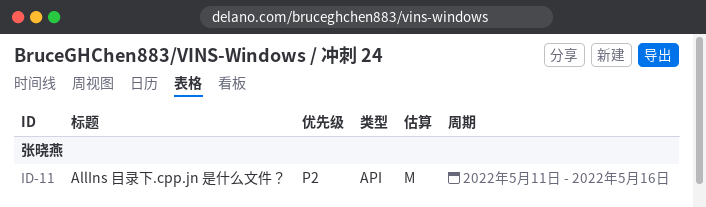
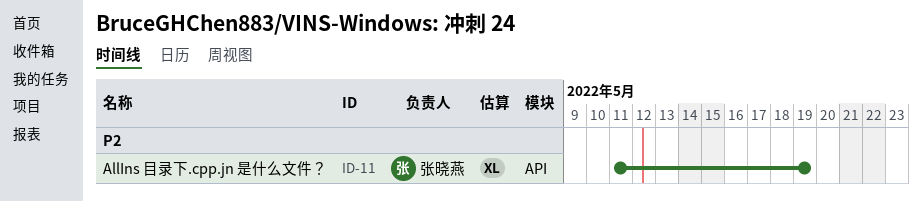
ID-11, estimate: M -> XL
ID-11, due: May 16 -> May 19

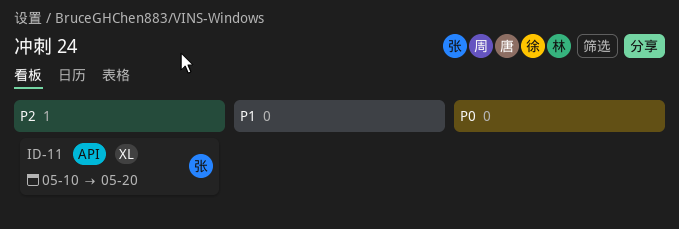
ID-11, start: May 11 -> May 10
ID-11, due: May 19 -> May 20

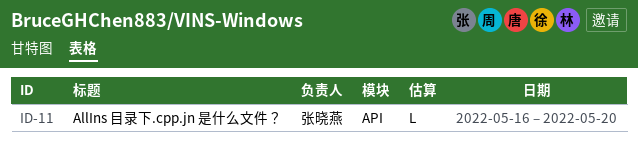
ID-11, estimate: XL -> L
ID-11, start: May 10 -> May 16

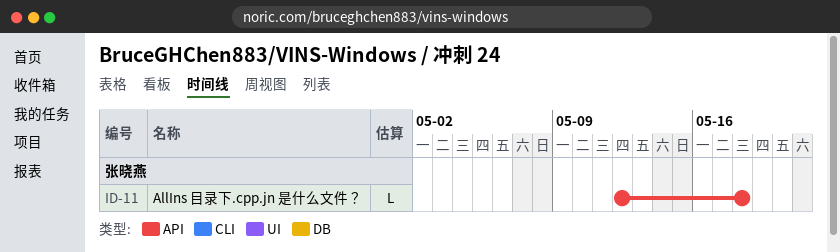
ID-11, start: May 16 -> May 12
ID-11, due: May 20 -> May 18

